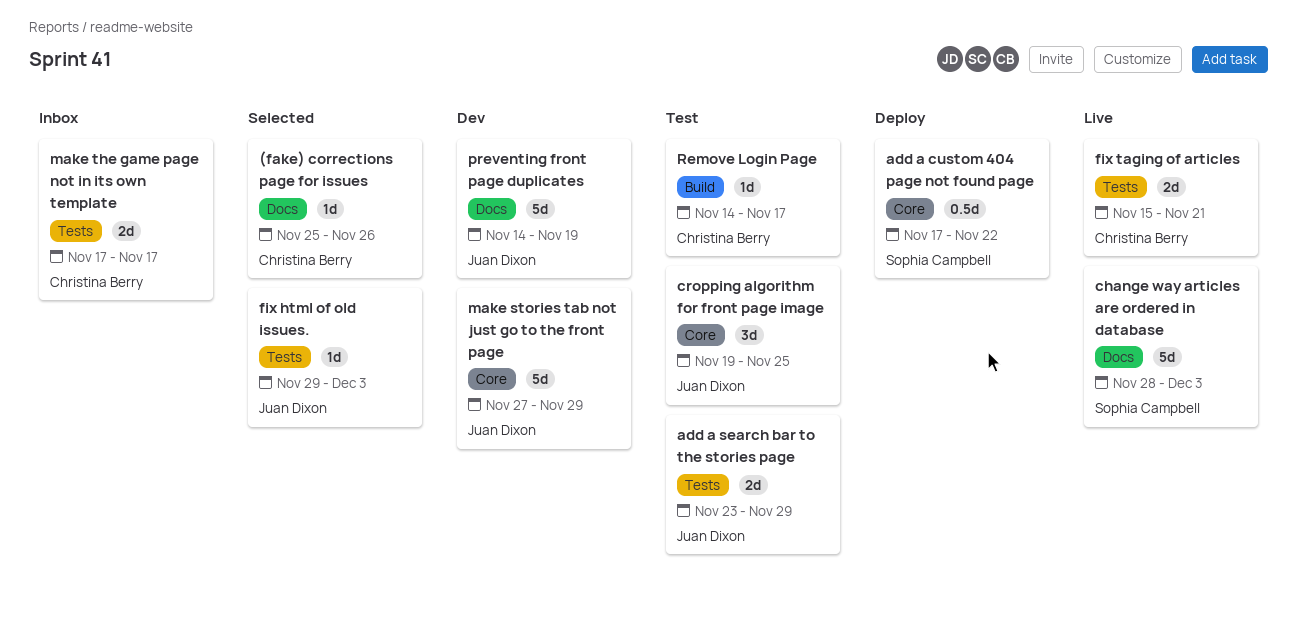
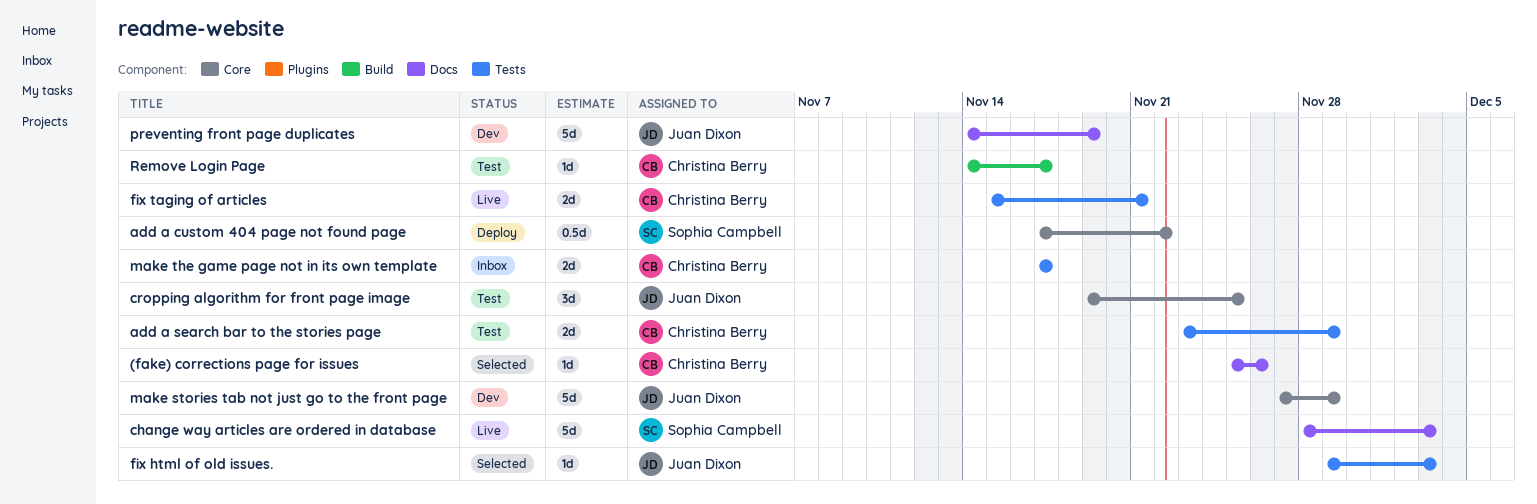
add a search bar to the stories page, owner: Juan Dixon -> Christina Berry

